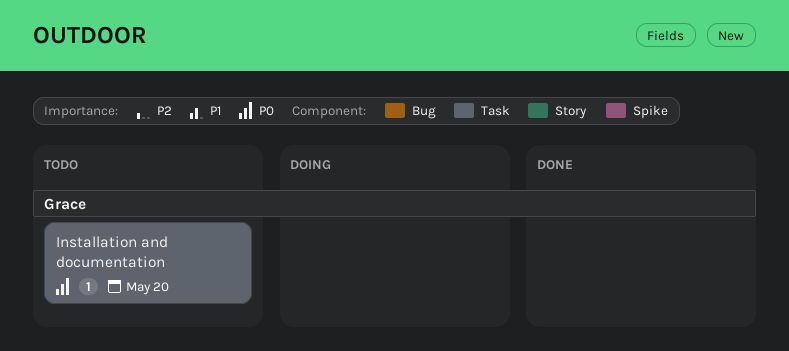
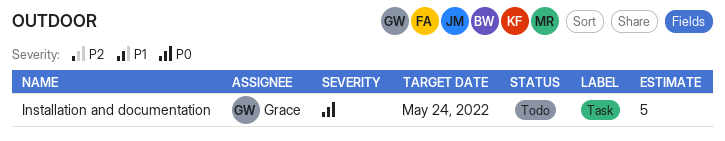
Installation and documentation, estimate: 1 -> 5
Installation and documentation, due: May 20 -> May 24

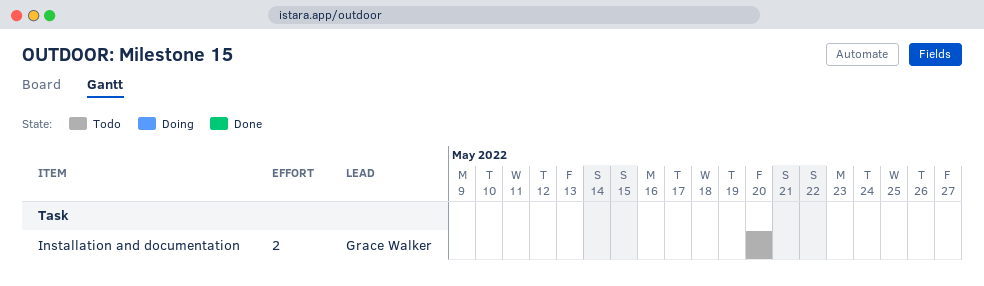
Installation and documentation, estimate: 5 -> 2
Installation and documentation, due: May 24 -> May 20

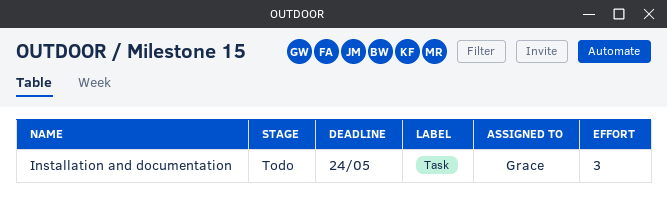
Installation and documentation, estimate: 2 -> 3
Installation and documentation, due: May 20 -> May 24

